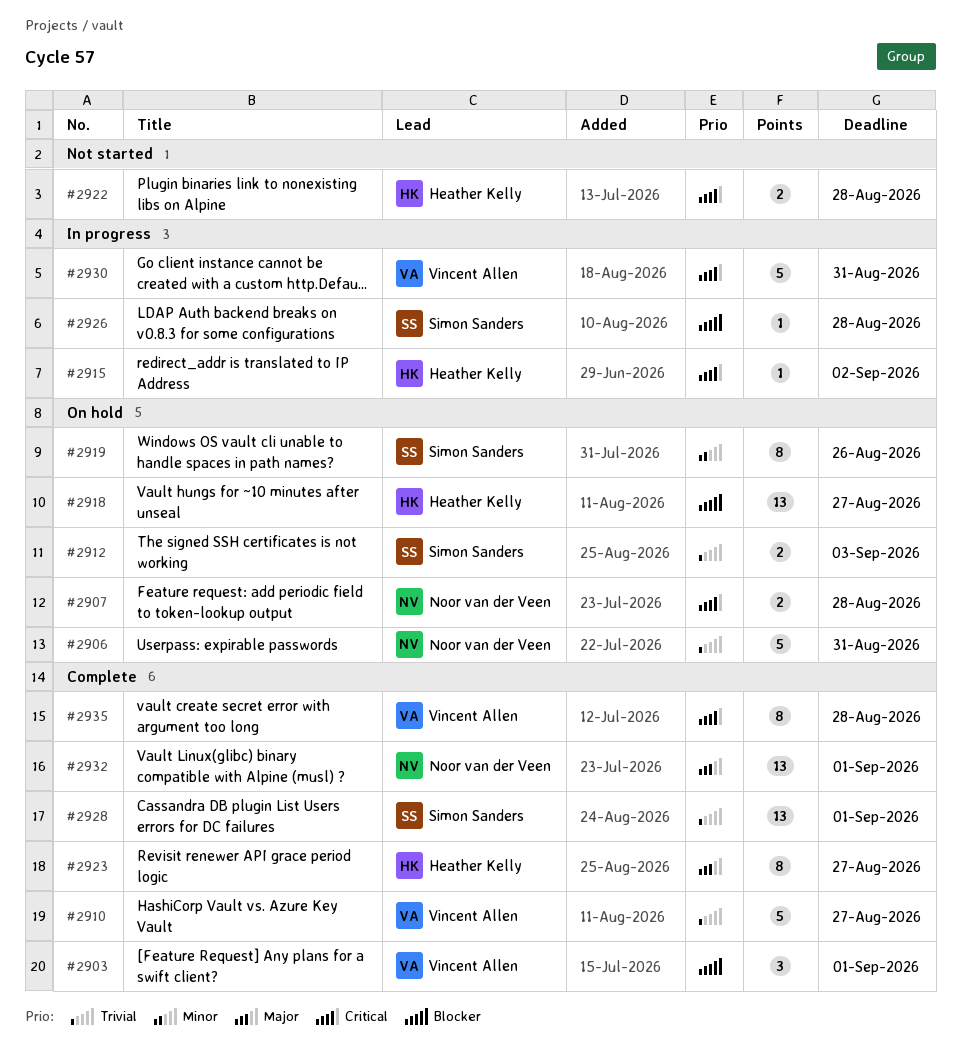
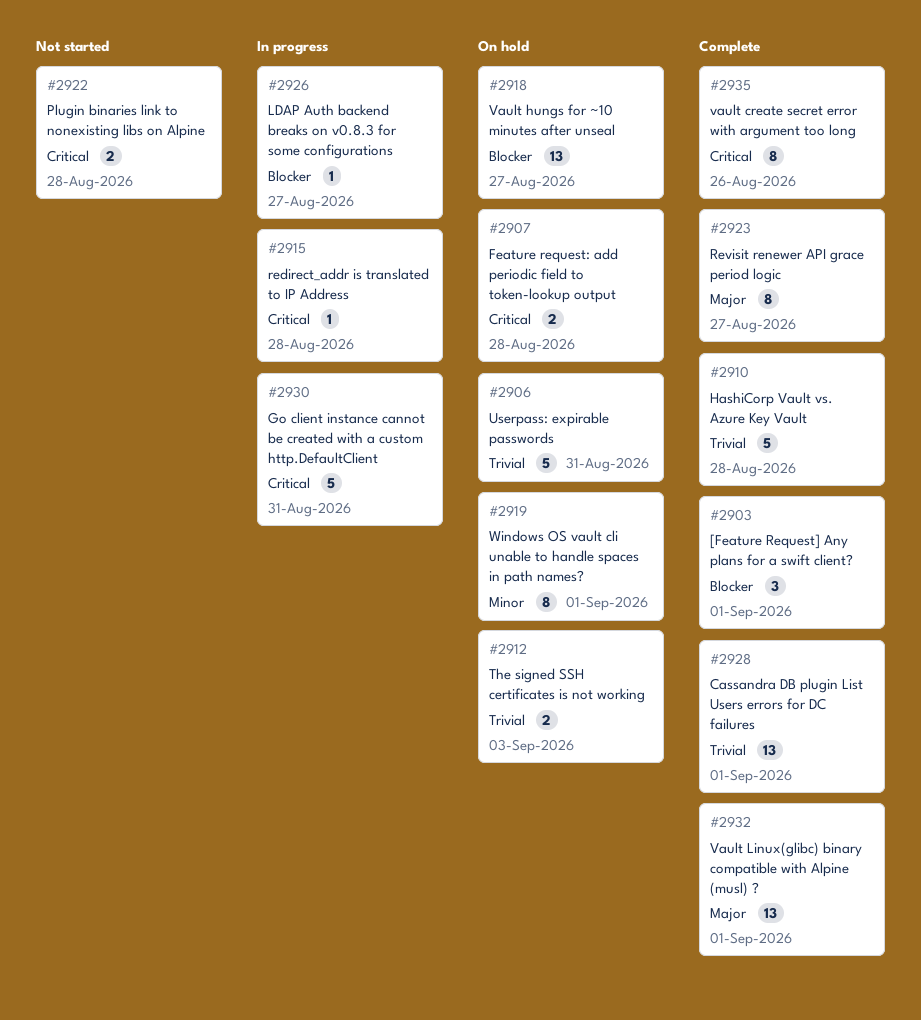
#2910, due: Aug 27 -> Aug 28
#2915, due: Sep 2 -> Aug 28
#2919, due: Aug 26 -> Sep 1
#2926, due: Aug 28 -> Aug 27
#2935, due: Aug 28 -> Aug 26

